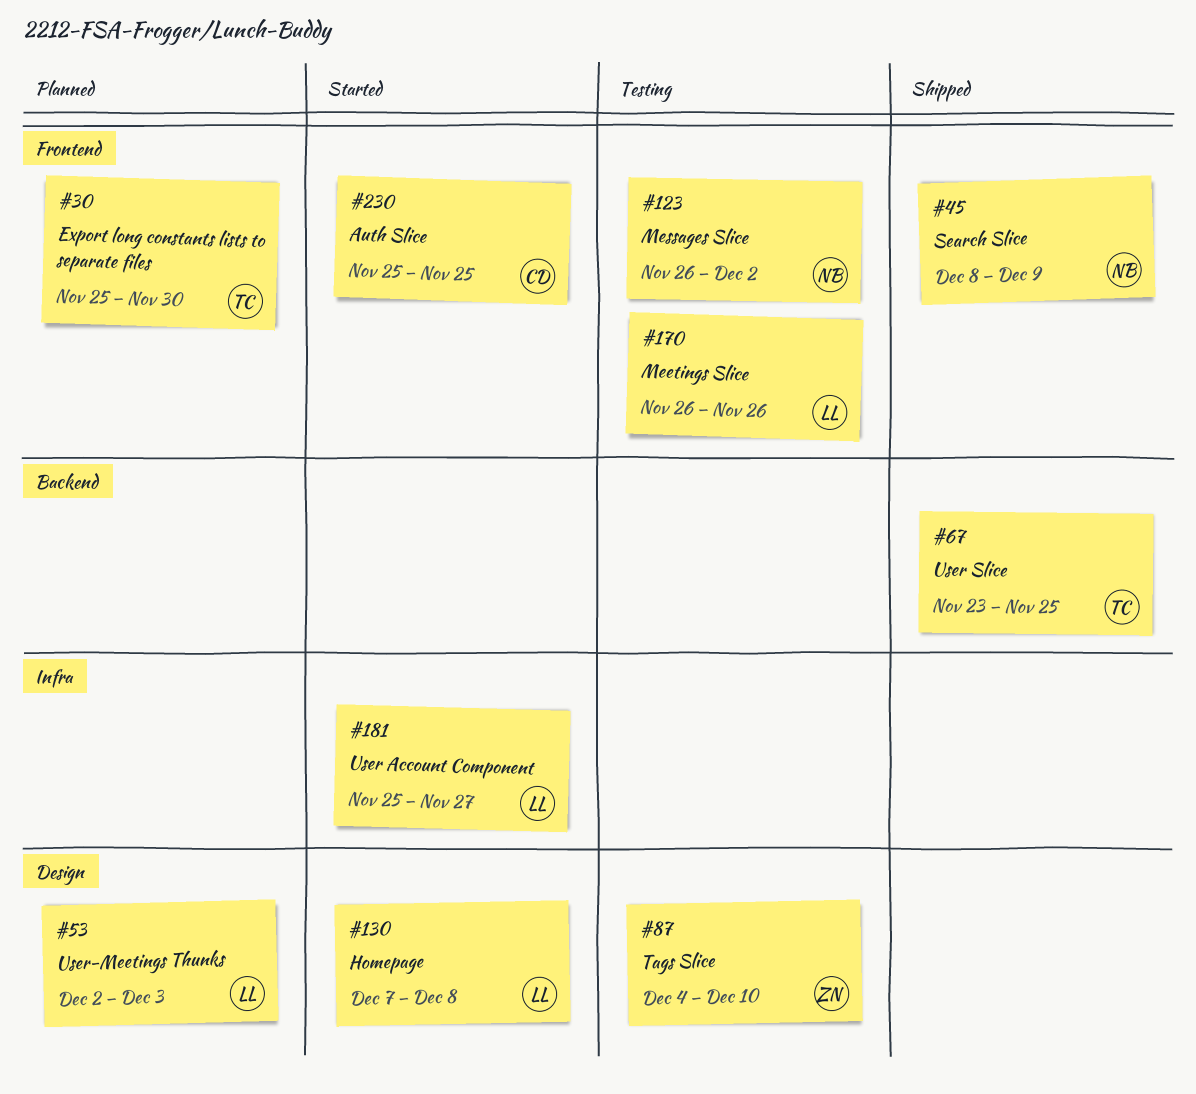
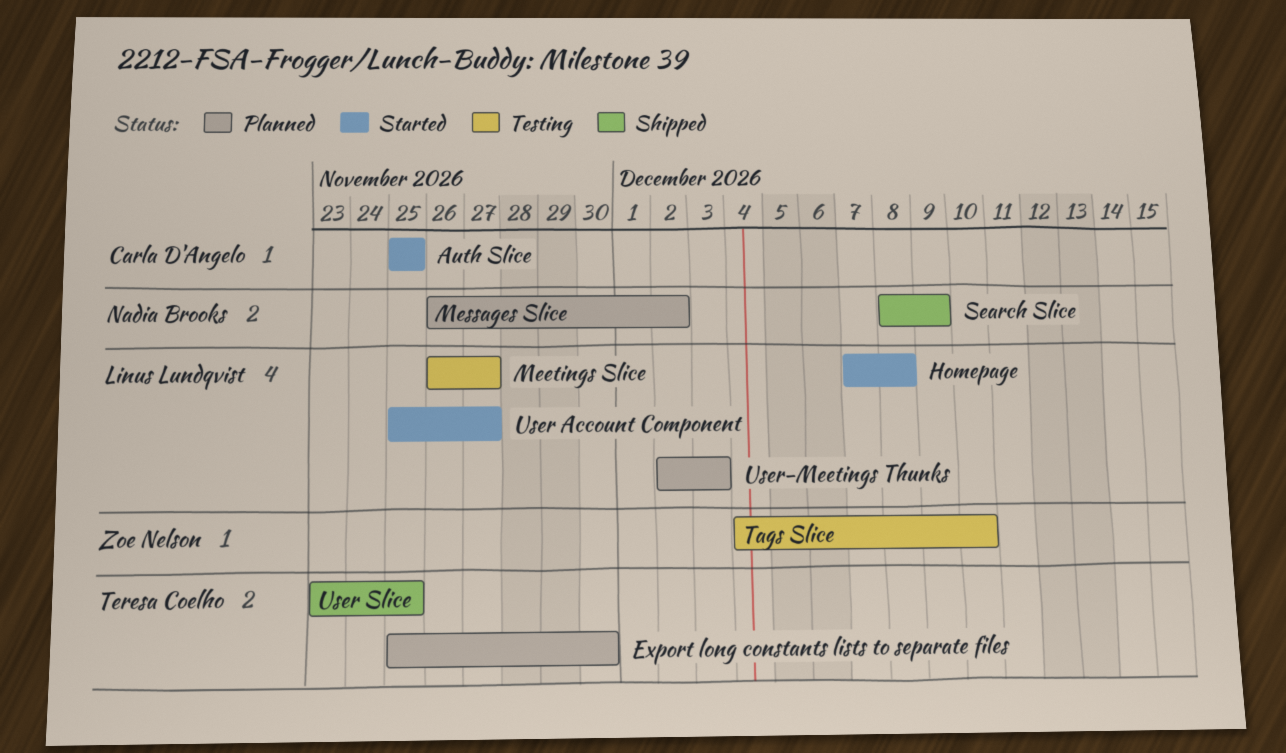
Meetings Slice, due: Nov 26 -> Nov 27
Messages Slice, status: Testing -> Planned

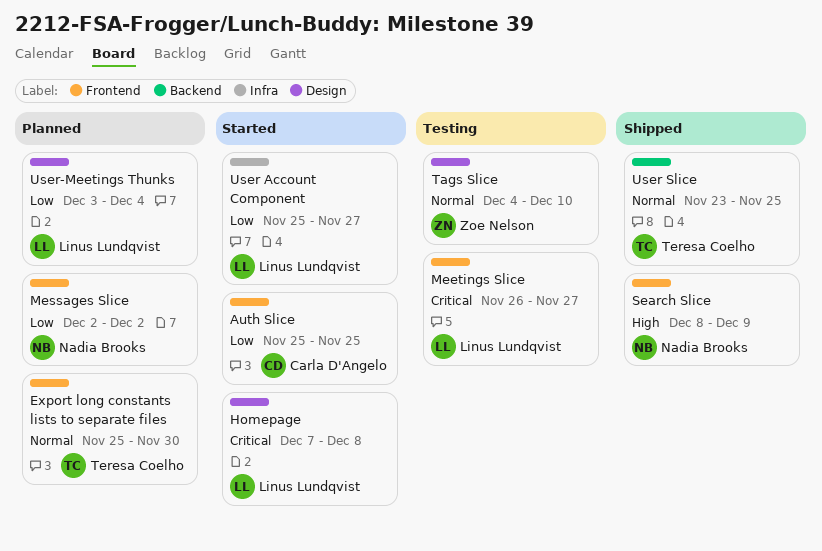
Messages Slice, start: Nov 26 -> Dec 2
User-Meetings Thunks, start: Dec 2 -> Dec 3
User-Meetings Thunks, due: Dec 3 -> Dec 4

